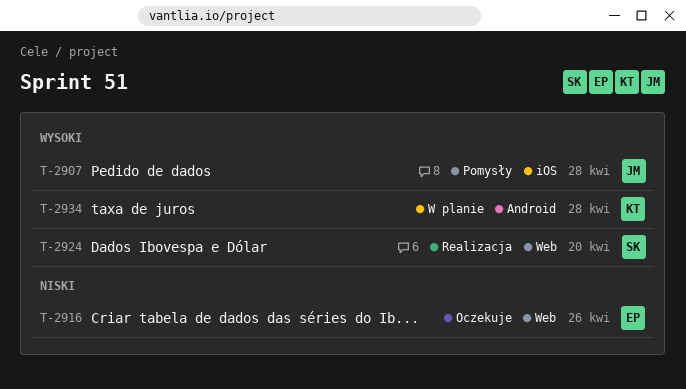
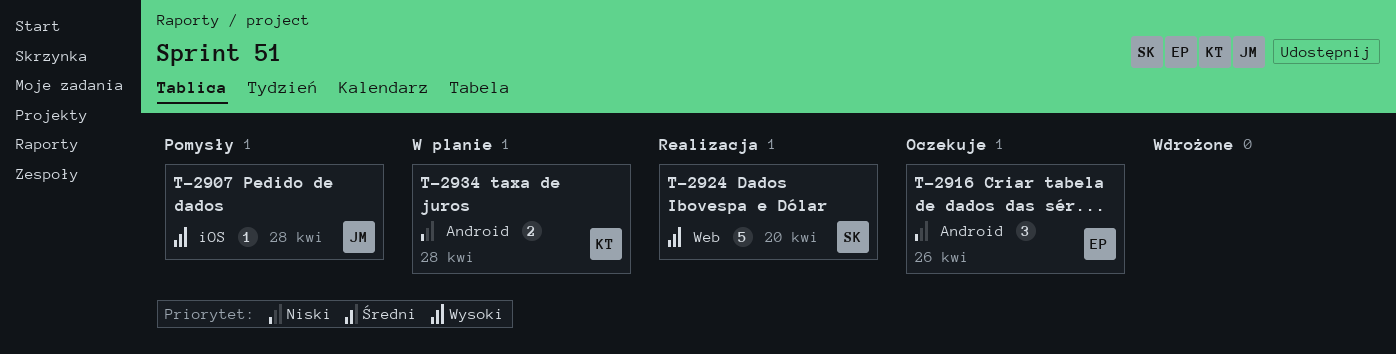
T-2916, label: Web -> Android
T-2934, priority: Wysoki -> Niski

